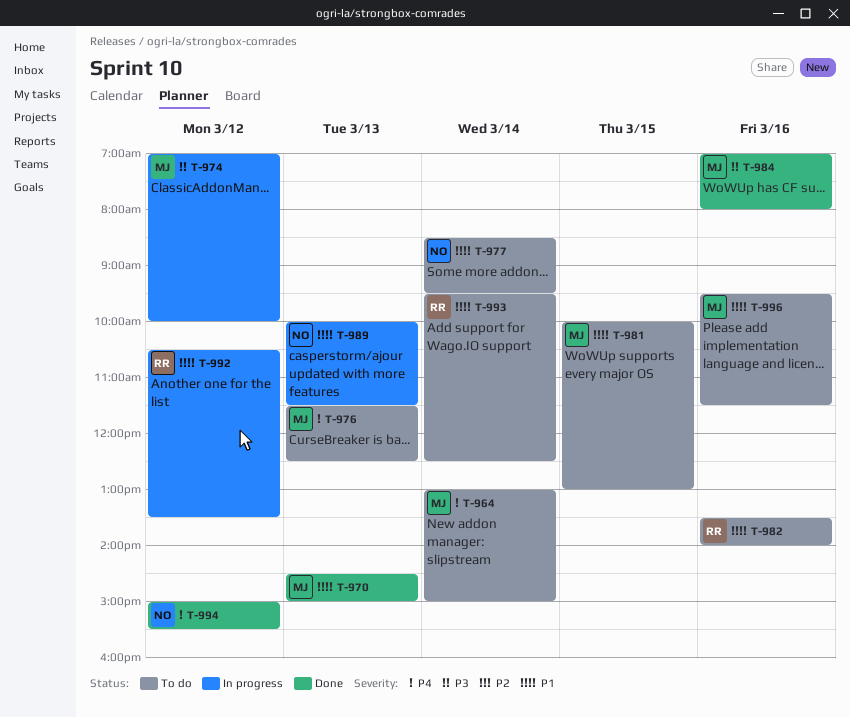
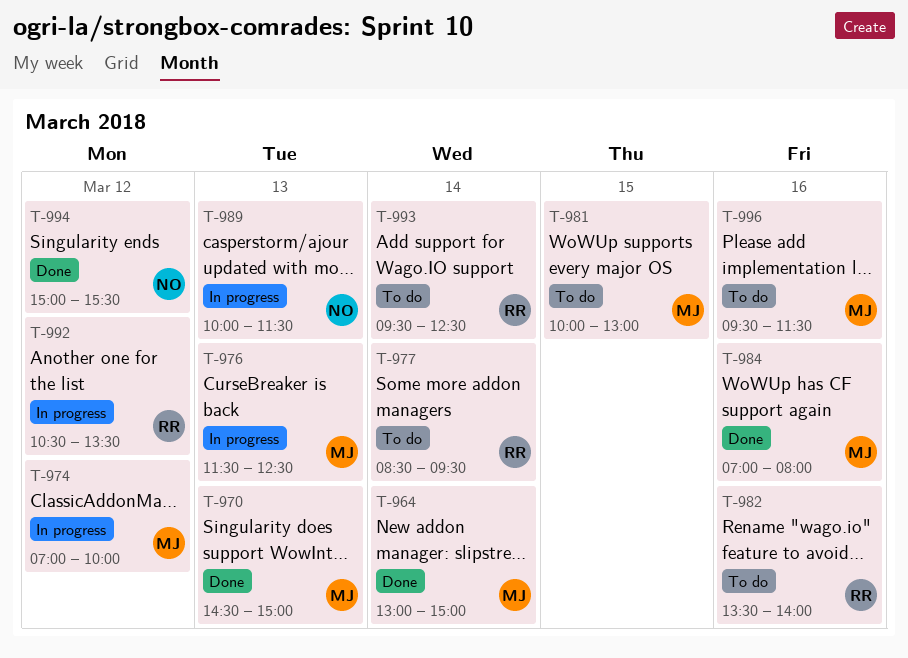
T-964, status: To do -> Done
T-976, status: To do -> In progress
T-977, owner: NO -> RR

